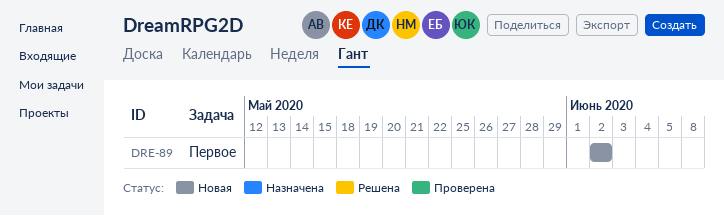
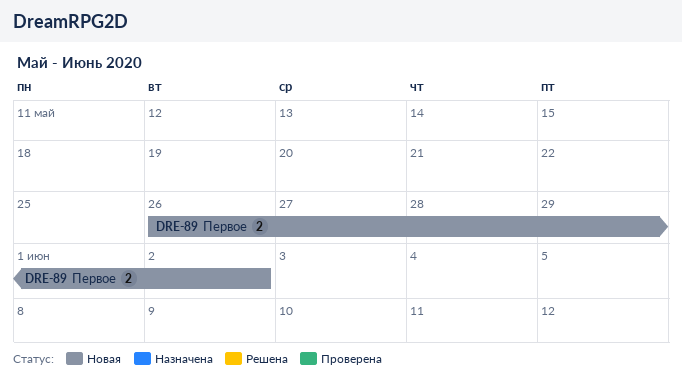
DRE-89, start: Jun 2 -> May 26

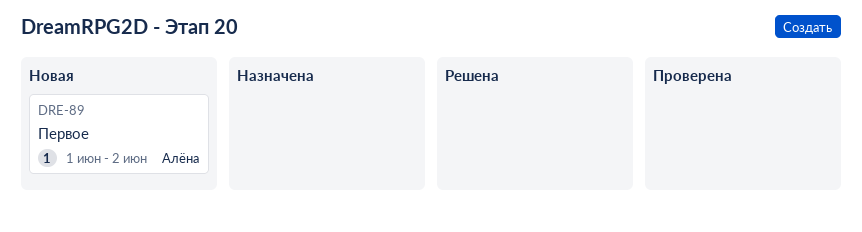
DRE-89, estimate: 2 -> 1
DRE-89, start: May 26 -> Jun 1

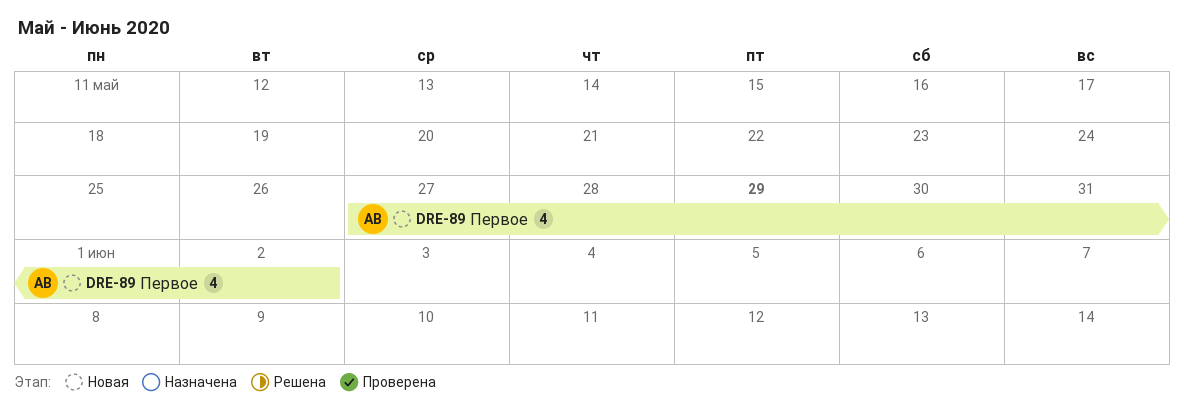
DRE-89, estimate: 1 -> 4
DRE-89, start: Jun 1 -> May 27

